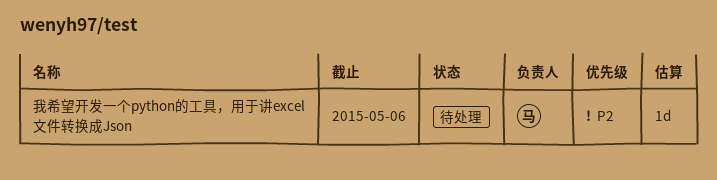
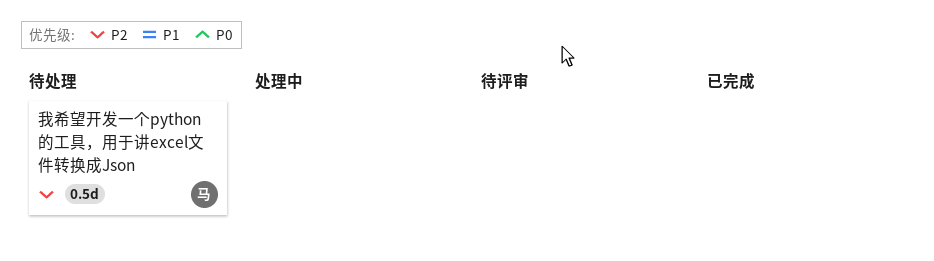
我希望开发一个python的工具，用于讲excel文件转换成Json, estimate: 1d -> 0.5d

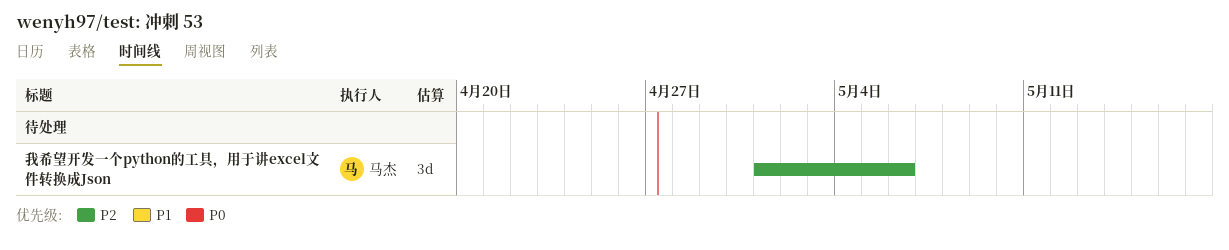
我希望开发一个python的工具，用于讲excel文件转换成Json, estimate: 0.5d -> 3d

